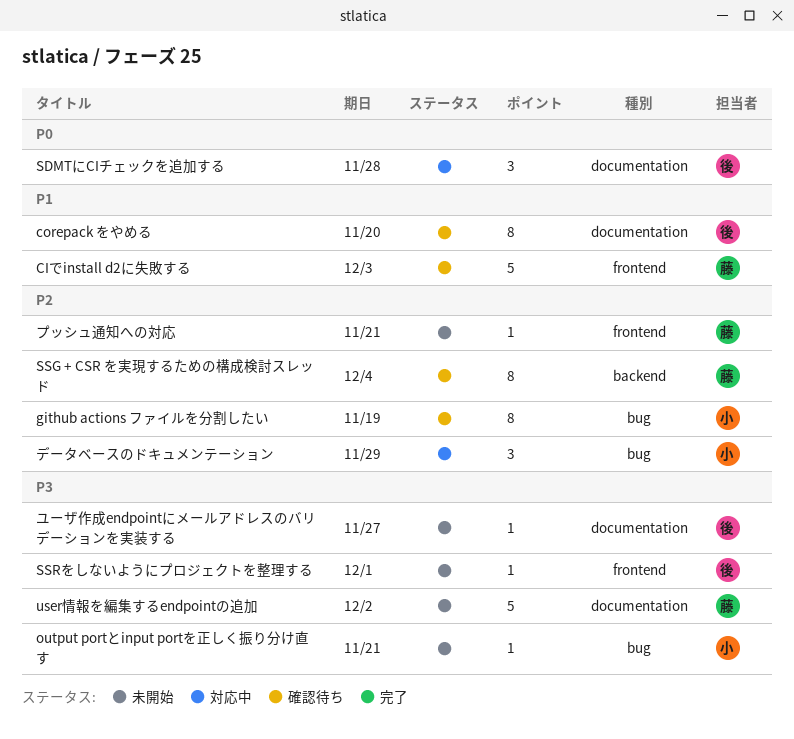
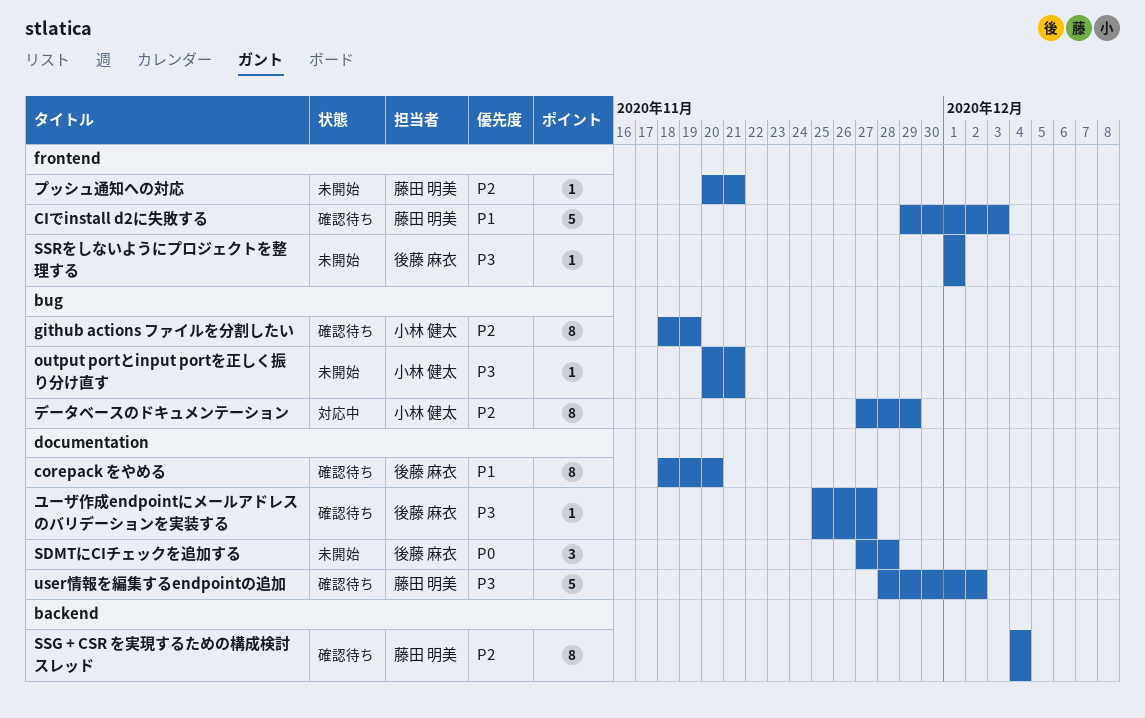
SDMTにCIチェックを追加する, status: 対応中 -> 未開始
user情報を編集するendpointの追加, status: 未開始 -> 確認待ち
データベースのドキュメンテーション, estimate: 3 -> 8
ユーザ作成endpointにメールアドレスのバリデーションを実装する, status: 未開始 -> 確認待ち

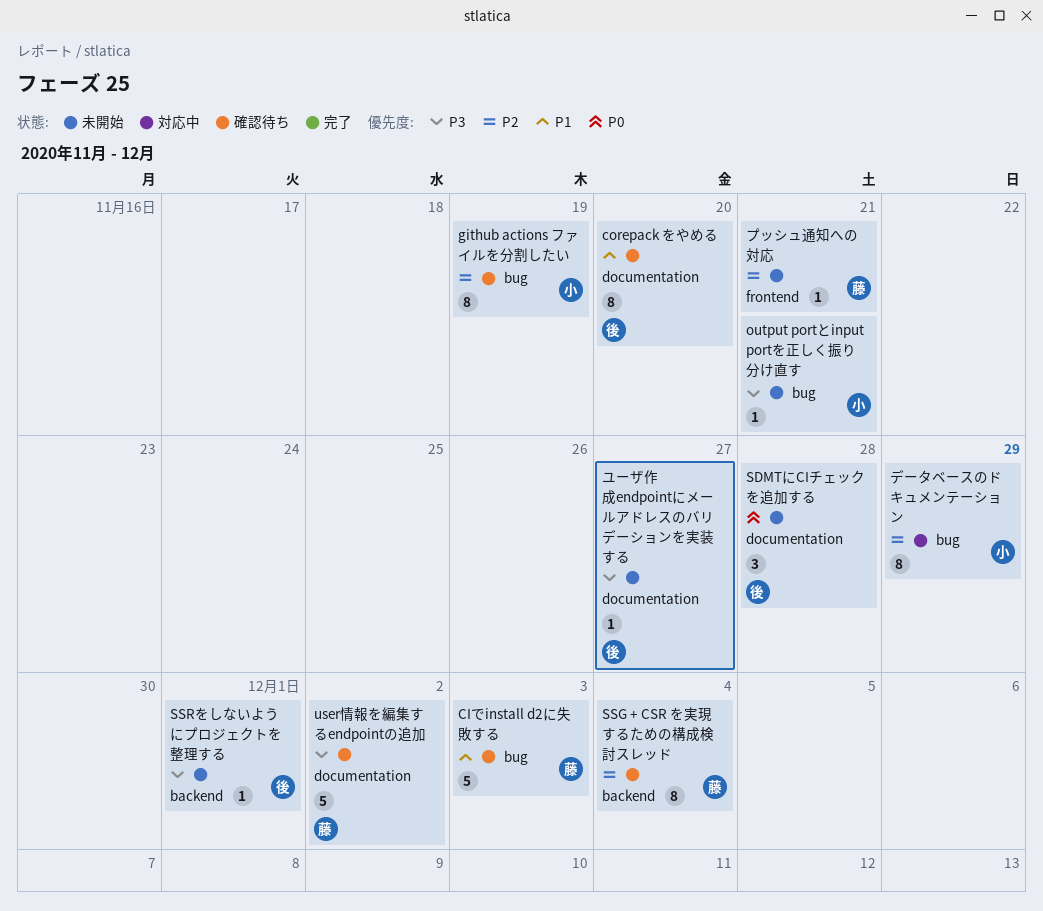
CIでinstall d2に失敗する, label: frontend -> bug
SSRをしないようにプロジェクトを整理する, label: frontend -> backend
ユーザ作成endpointにメールアドレスのバリデーションを実装する, status: 確認待ち -> 未開始

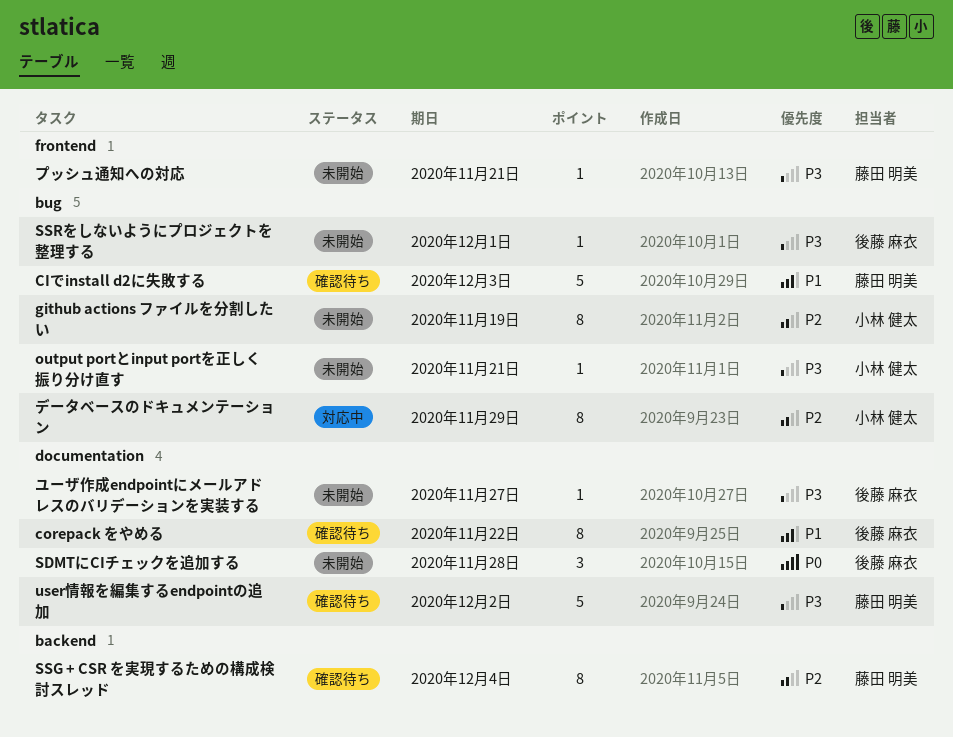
corepack をやめる, due: Nov 20 -> Nov 22
github actions ファイルを分割したい, status: 確認待ち -> 未開始
SSRをしないようにプロジェクトを整理する, label: backend -> bug
プッシュ通知への対応, priority: P2 -> P3

